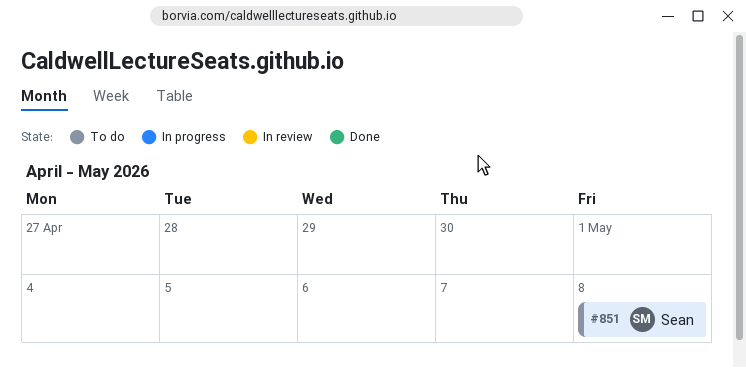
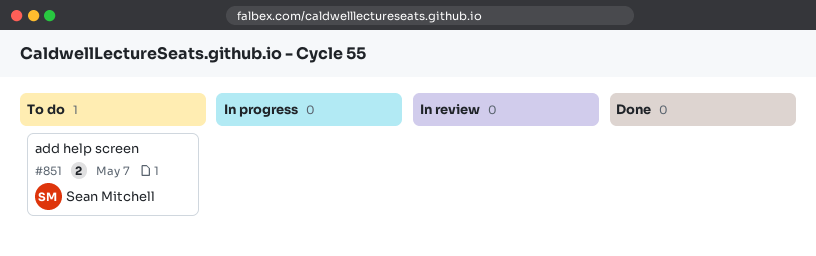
#851, due: May 8 -> May 7

